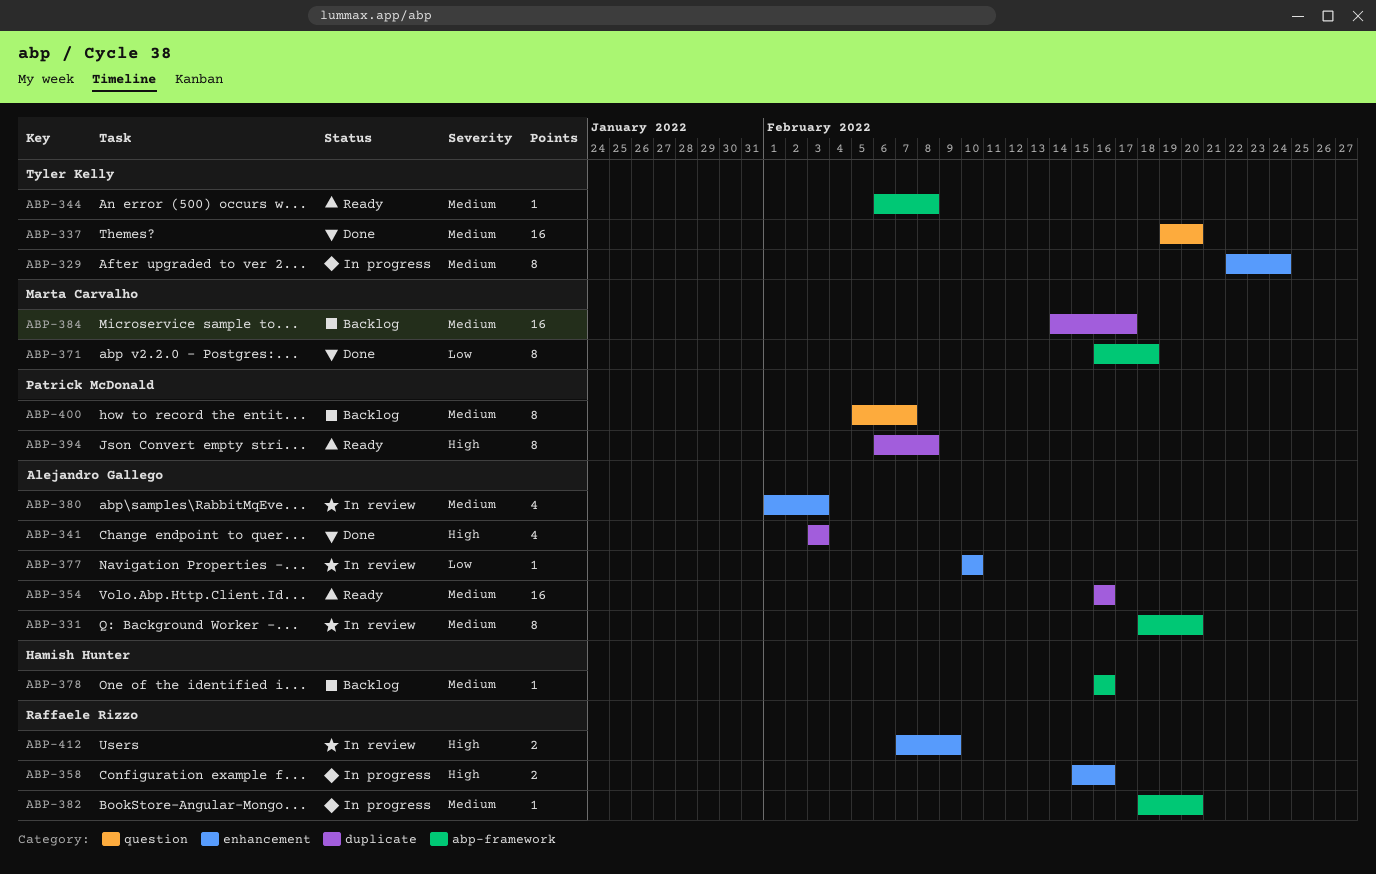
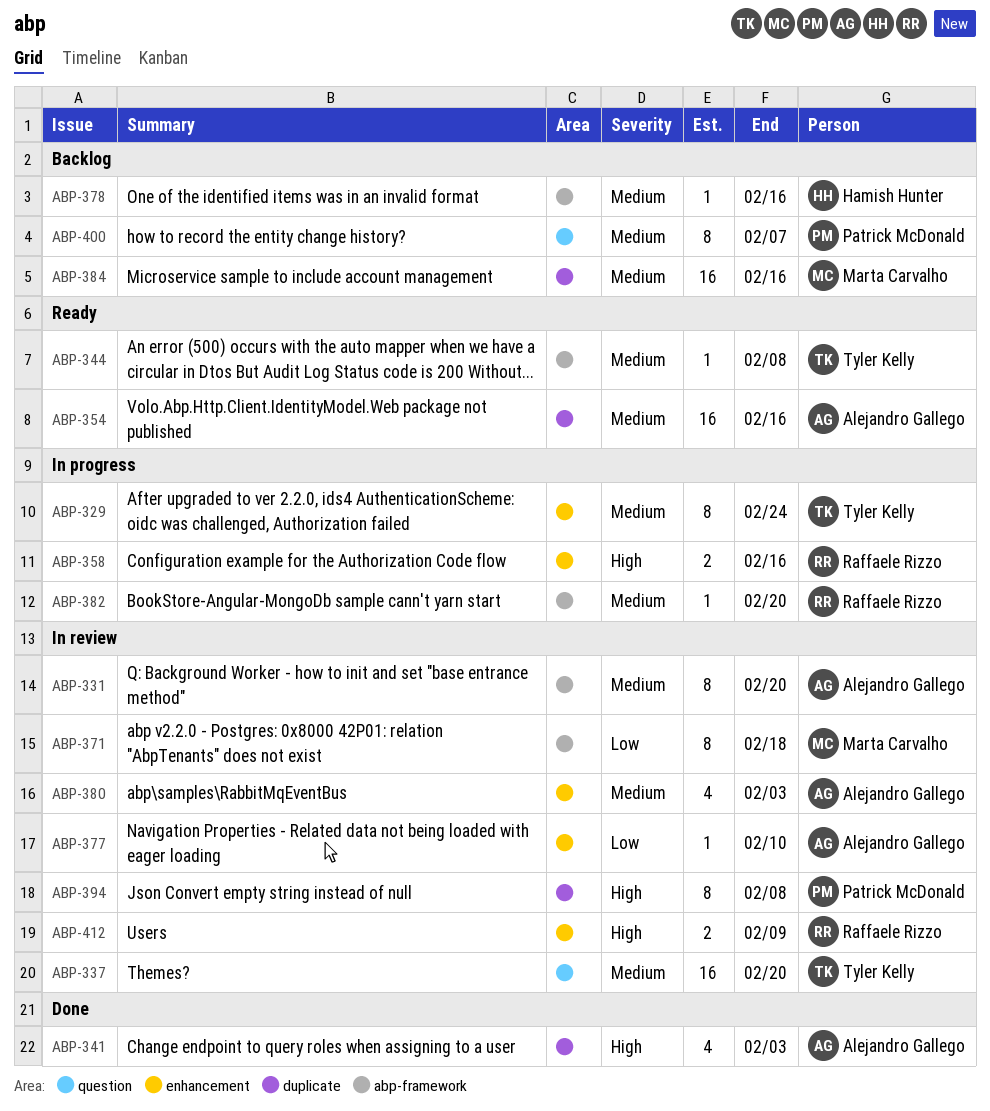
ABP-337, status: Done -> In review
ABP-371, status: Done -> In review
ABP-384, due: Feb 17 -> Feb 16
ABP-394, status: Ready -> In review

